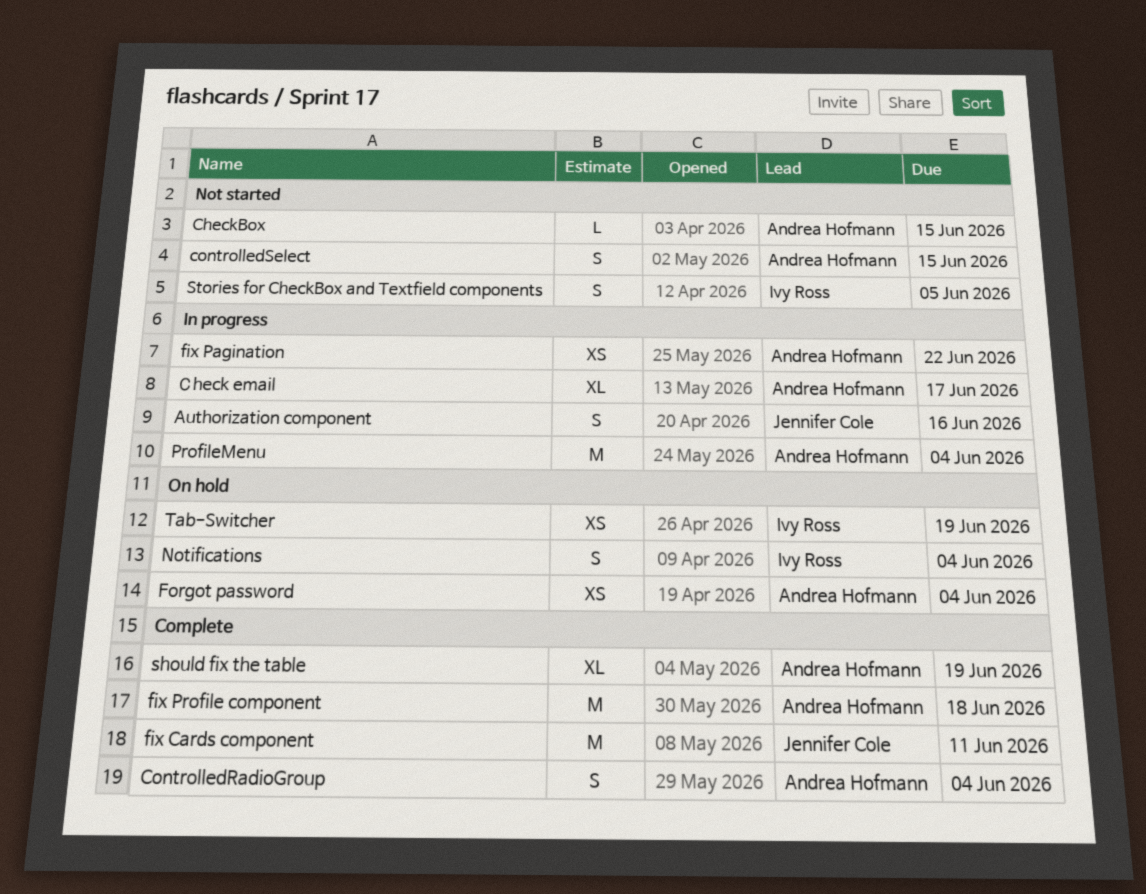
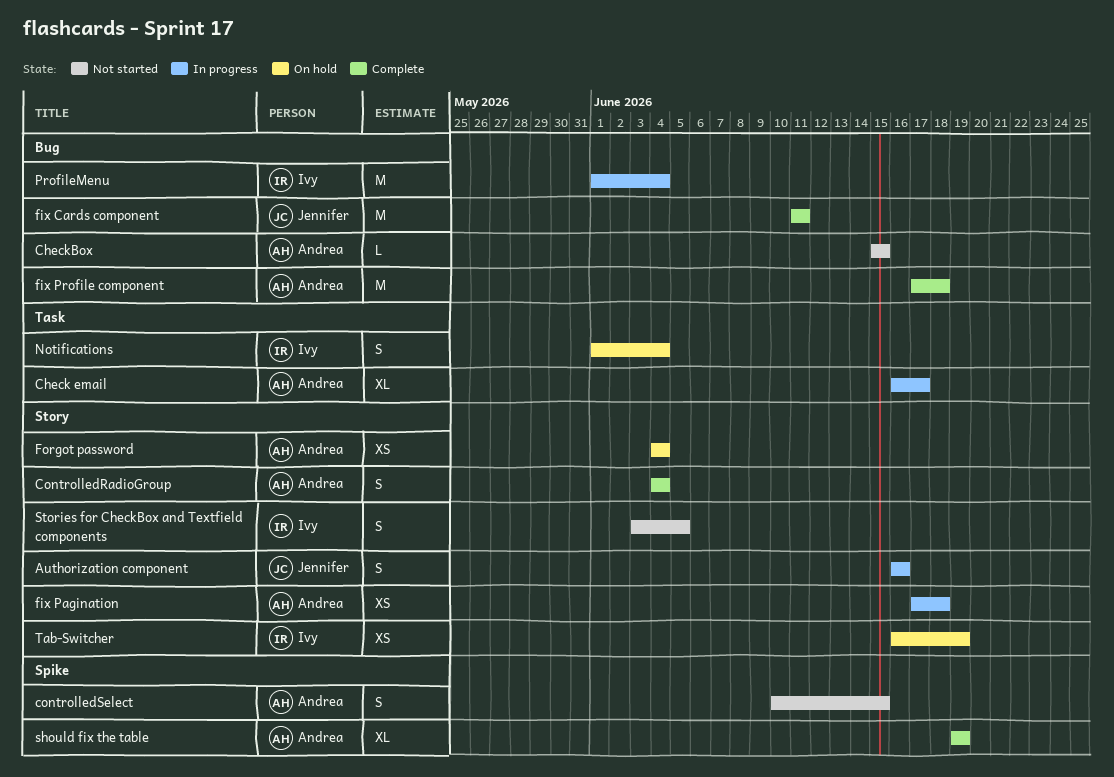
fix Pagination, due: Jun 22 -> Jun 18
ProfileMenu, owner: Andrea Hofmann -> Ivy Ross

